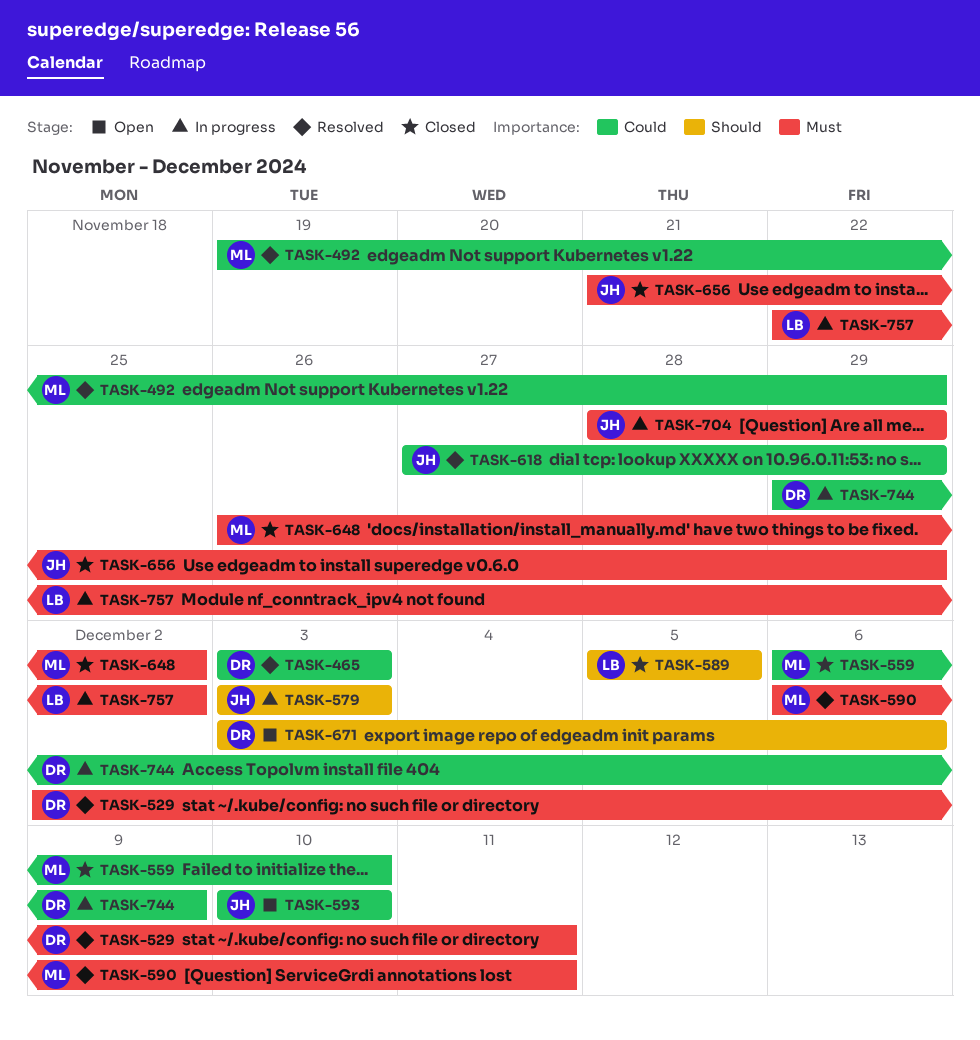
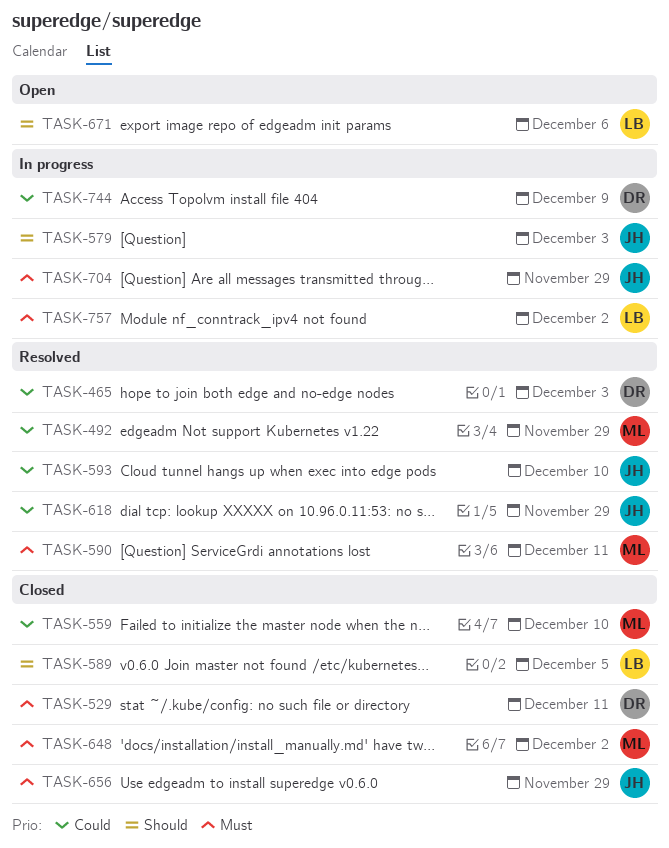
TASK-529, status: Resolved -> Closed
TASK-593, status: Open -> Resolved
TASK-671, owner: DR -> LB

